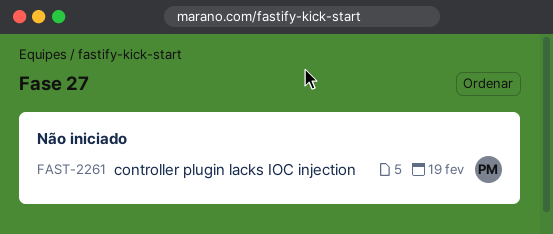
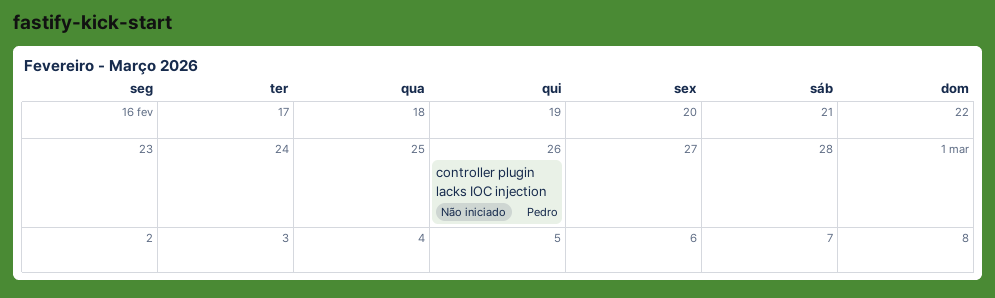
controller plugin lacks IOC injection, due: Feb 19 -> Feb 26

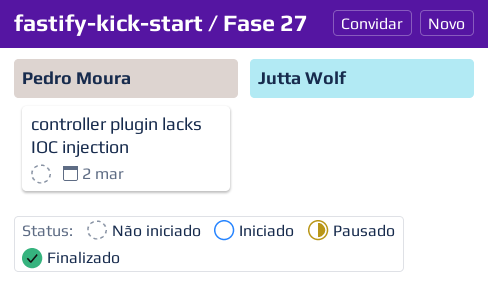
controller plugin lacks IOC injection, due: Feb 26 -> Mar 2

